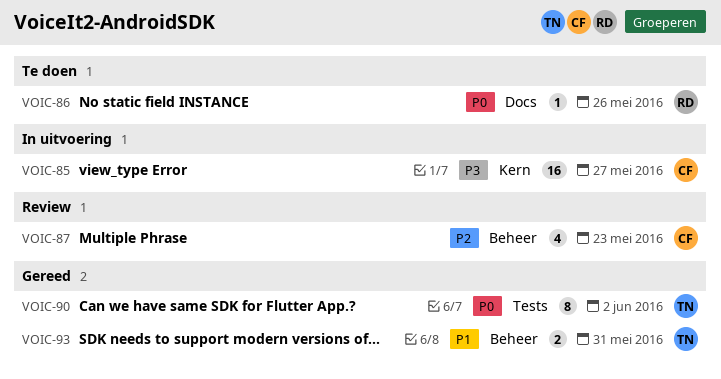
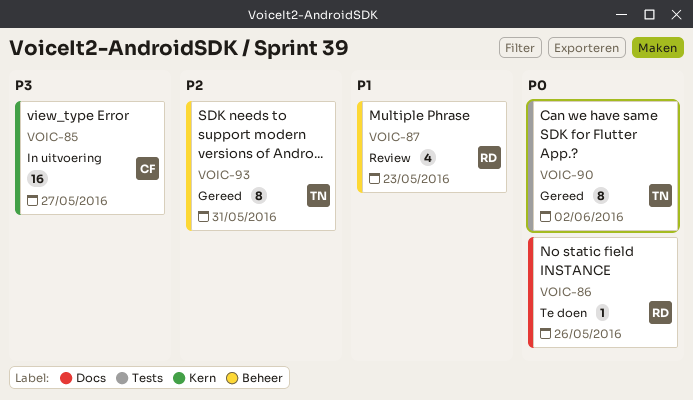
VOIC-87, owner: CF -> RD
VOIC-87, priority: P2 -> P1
VOIC-93, priority: P1 -> P2
VOIC-93, estimate: 2 -> 8

